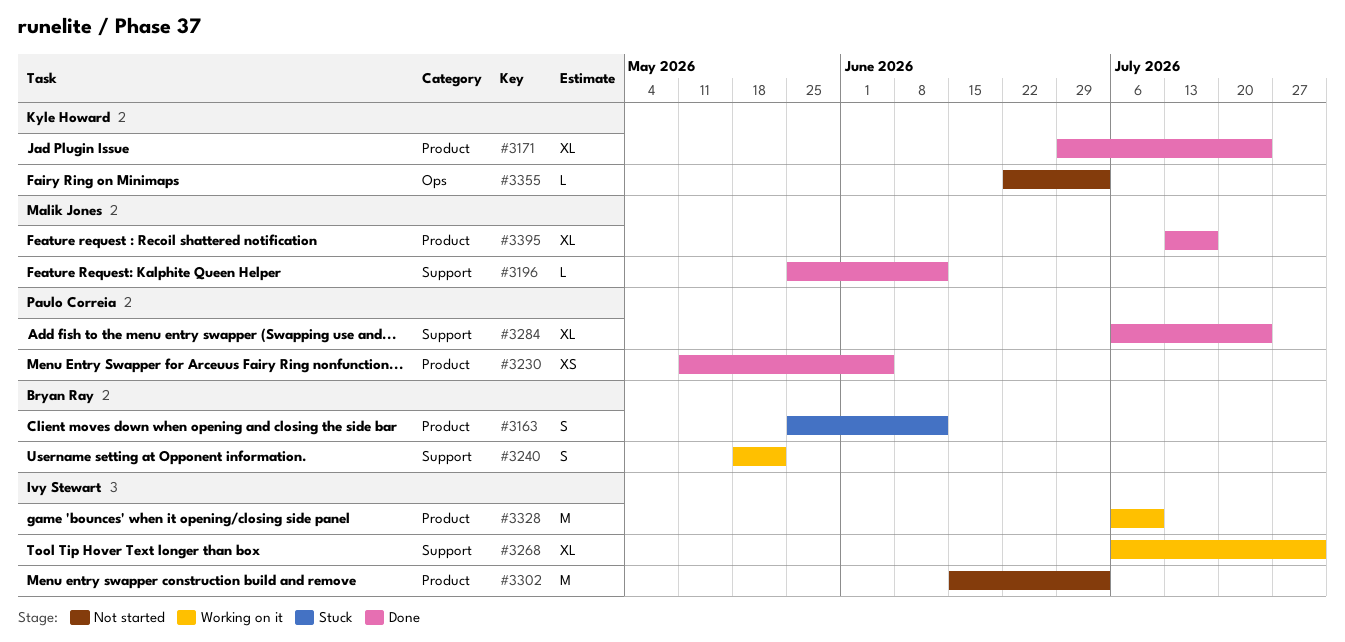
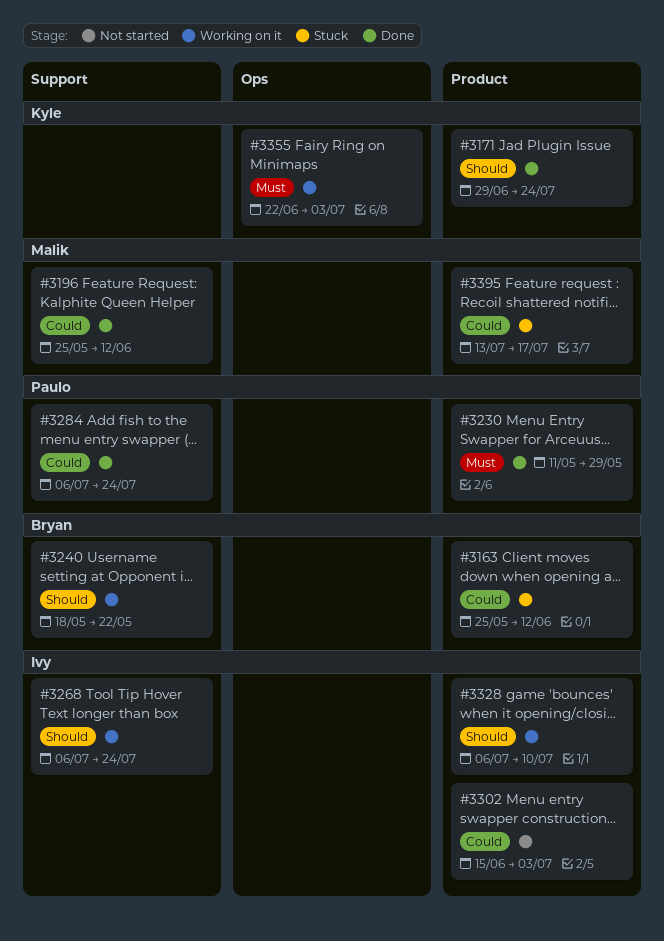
#3230, due: Jun 5 -> May 29
#3268, due: Jul 31 -> Jul 24
#3355, status: Not started -> Working on it
#3395, status: Done -> Stuck

